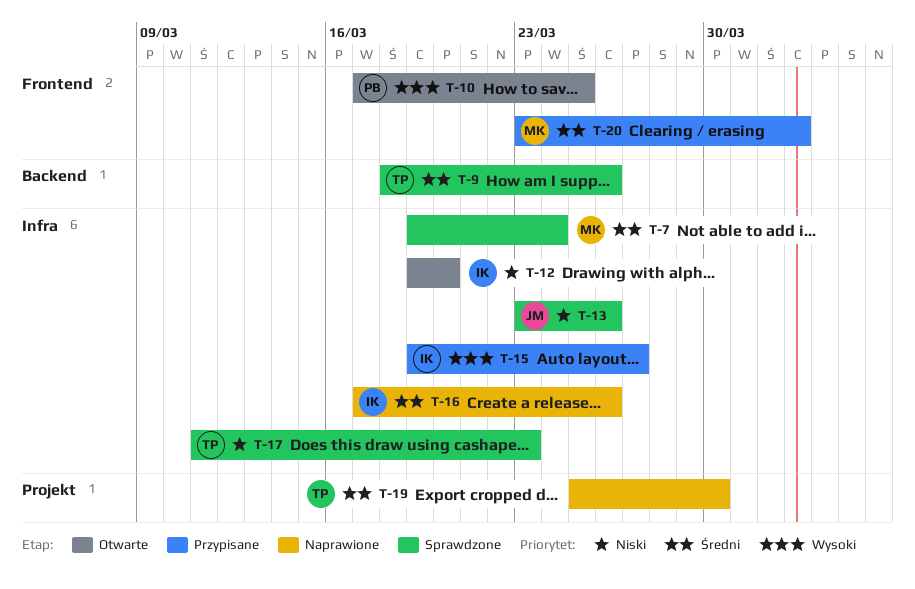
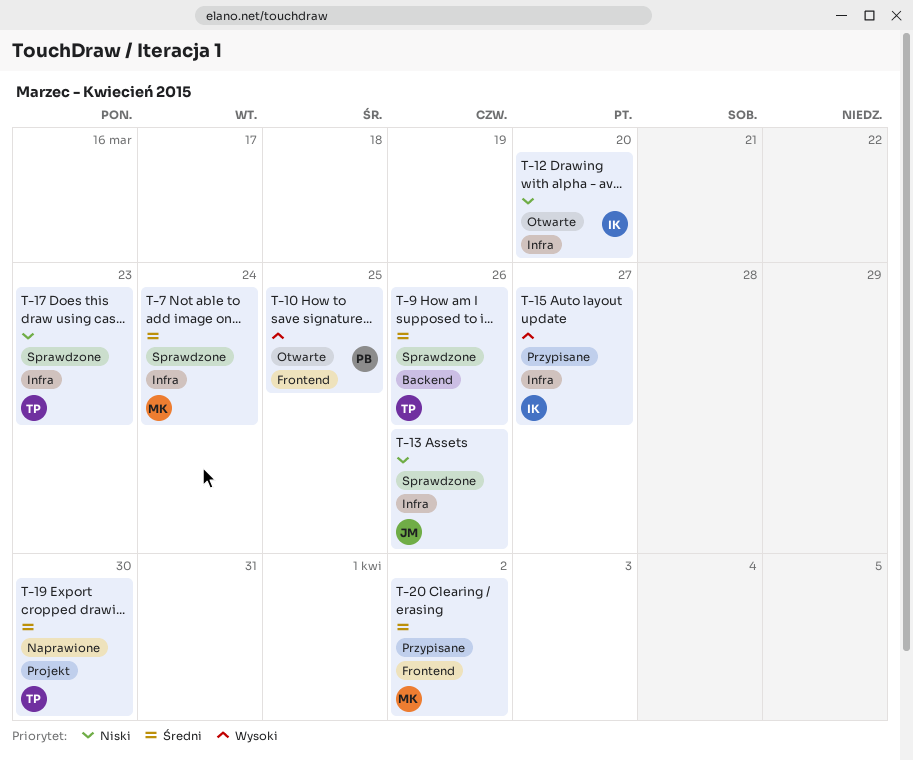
T-16: present -> none

